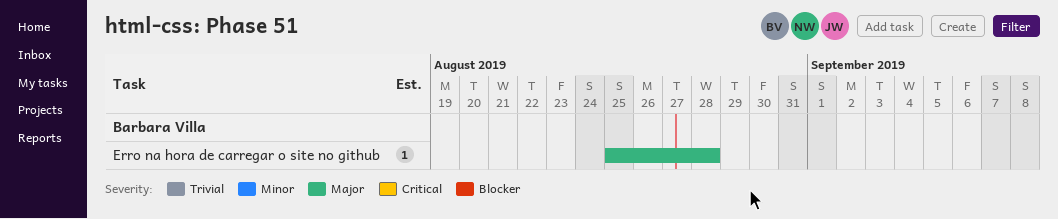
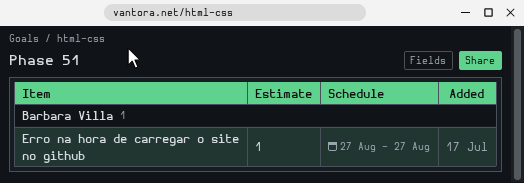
Erro na hora de carregar o site no github, start: Aug 25 -> Aug 27
Erro na hora de carregar o site no github, due: Aug 28 -> Aug 27

